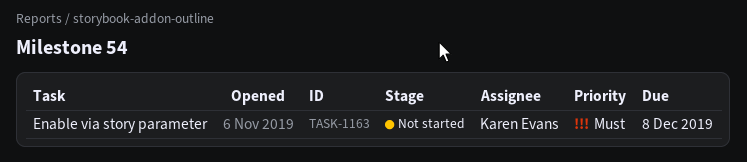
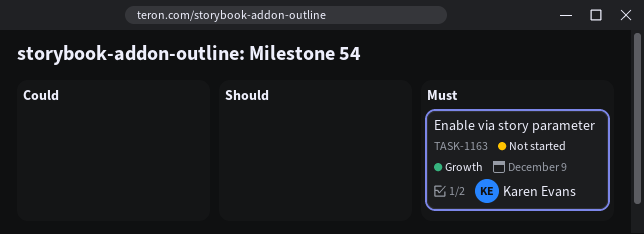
TASK-1163, due: Dec 8 -> Dec 9

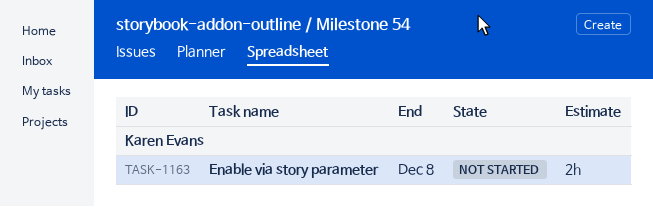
TASK-1163, due: Dec 9 -> Dec 8

